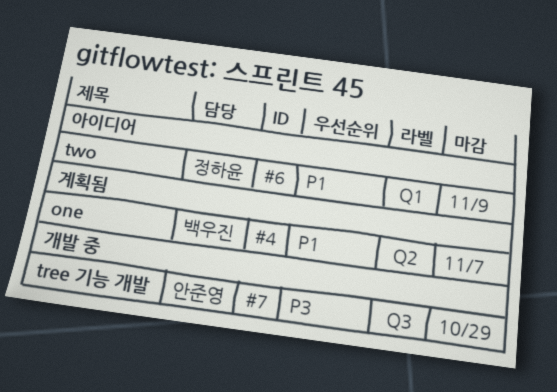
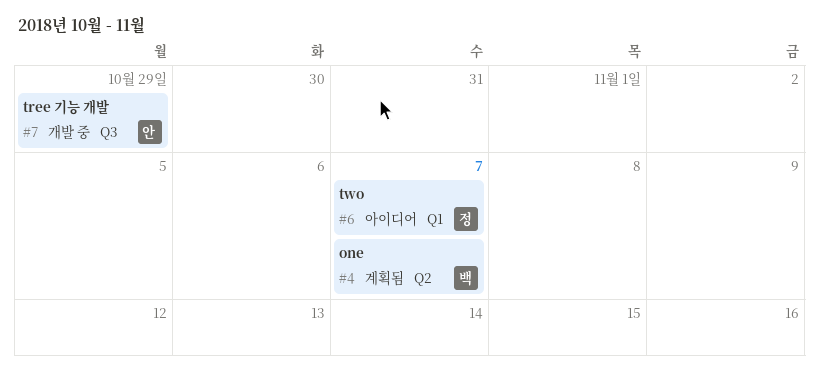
#6, due: Nov 9 -> Nov 7

